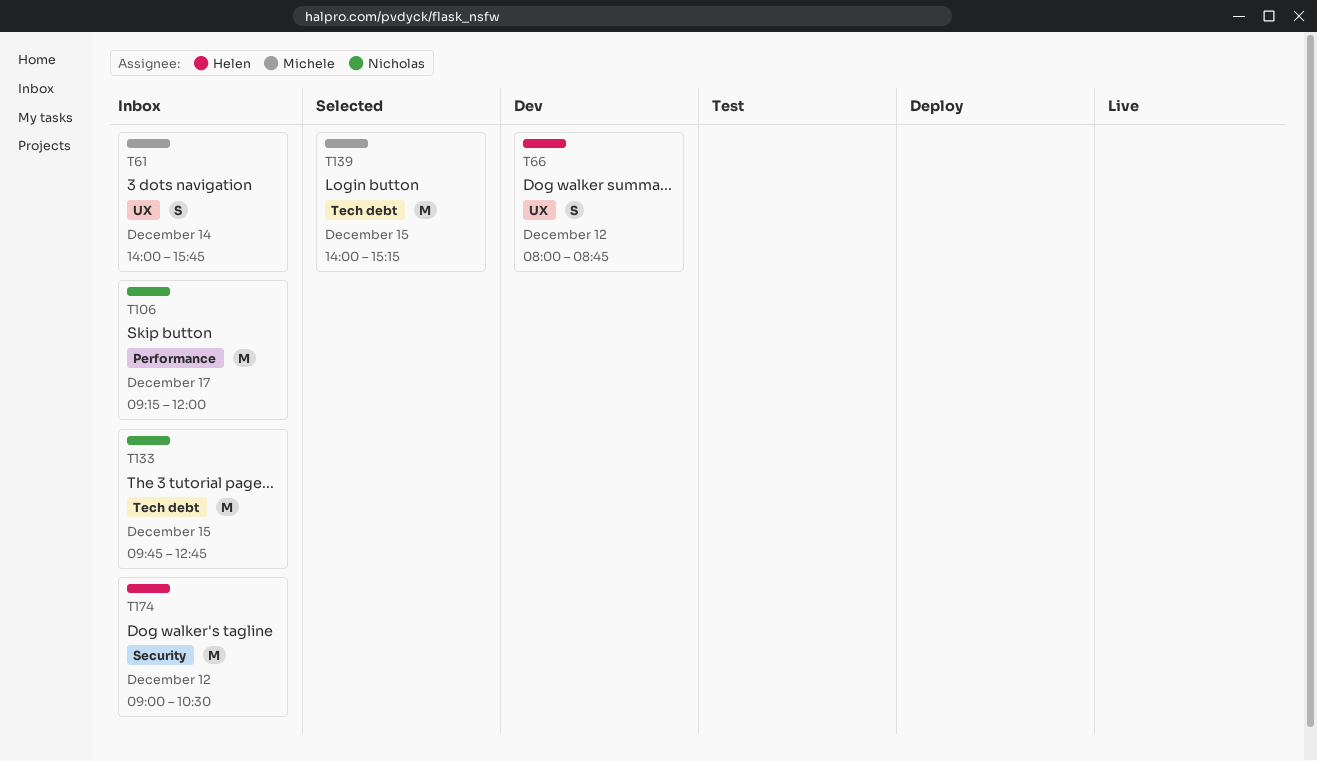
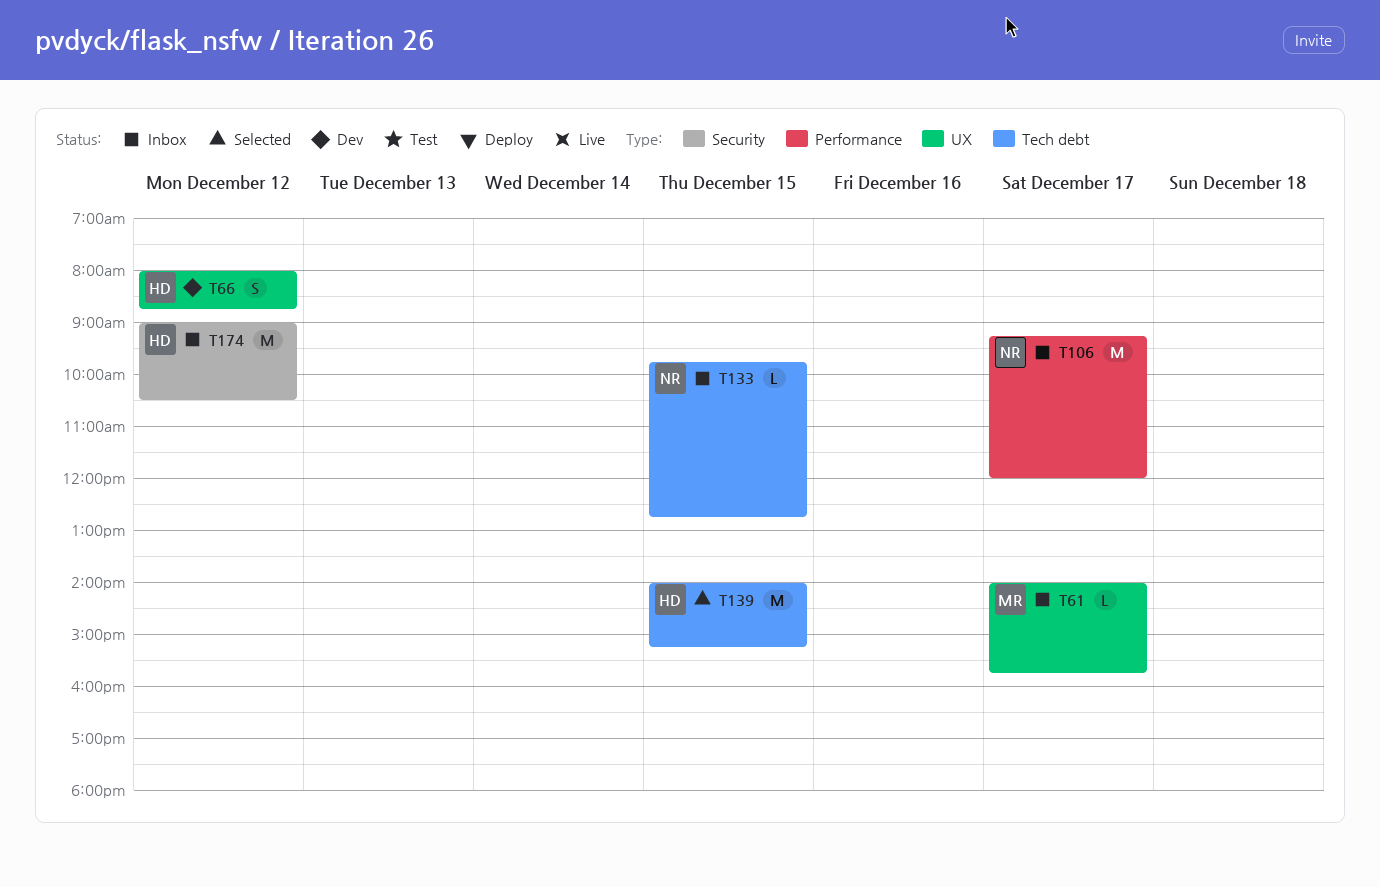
T61, estimate: S -> L
T61, day: Dec 14 -> Dec 17
T133, estimate: M -> L
T139, owner: Michele -> Helen

